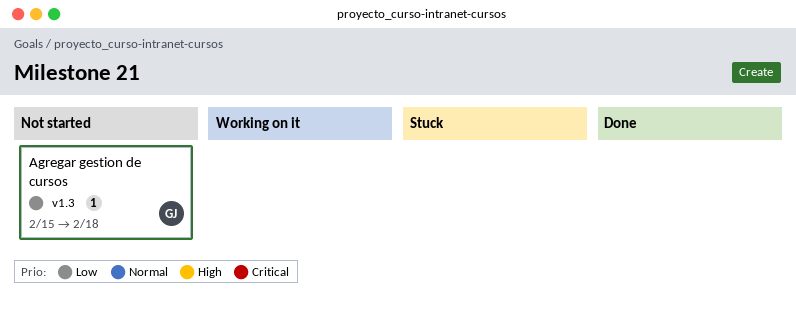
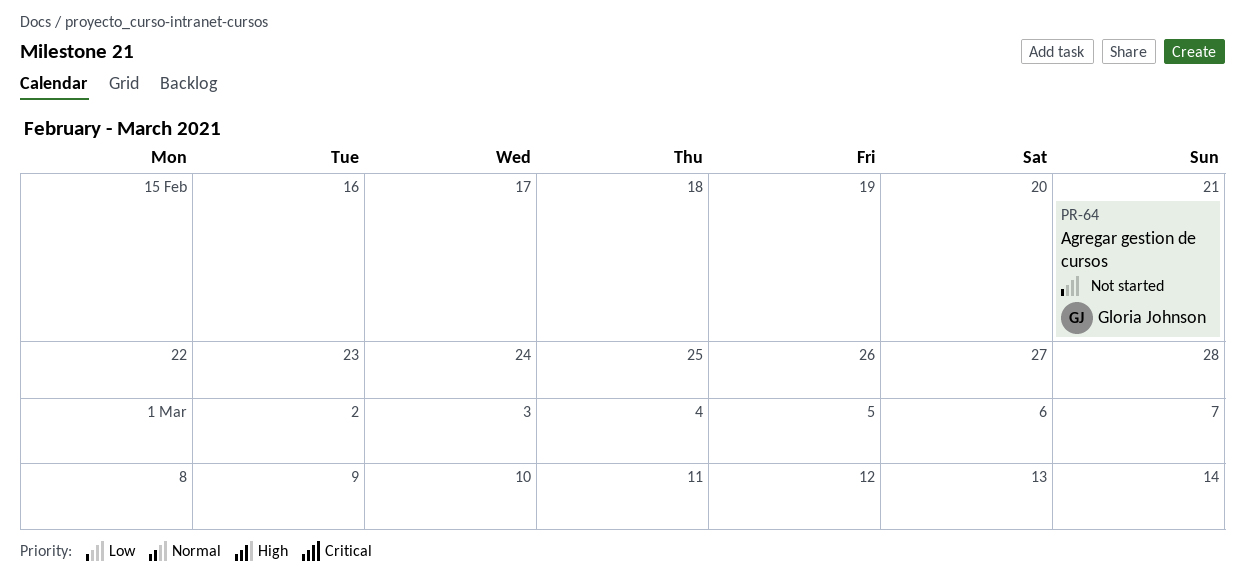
Agregar gestion de cursos, due: Feb 18 -> Feb 21

